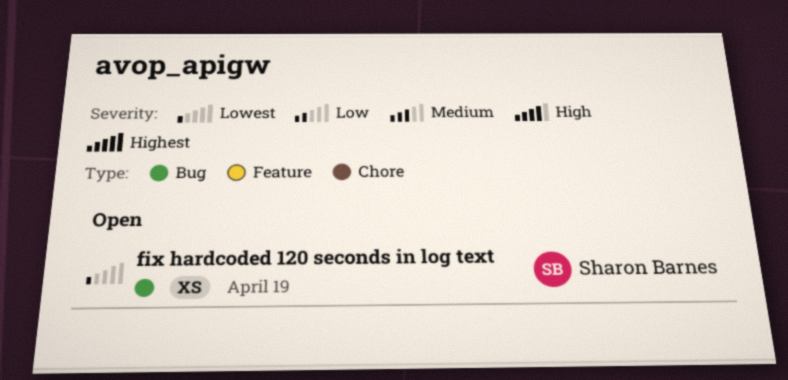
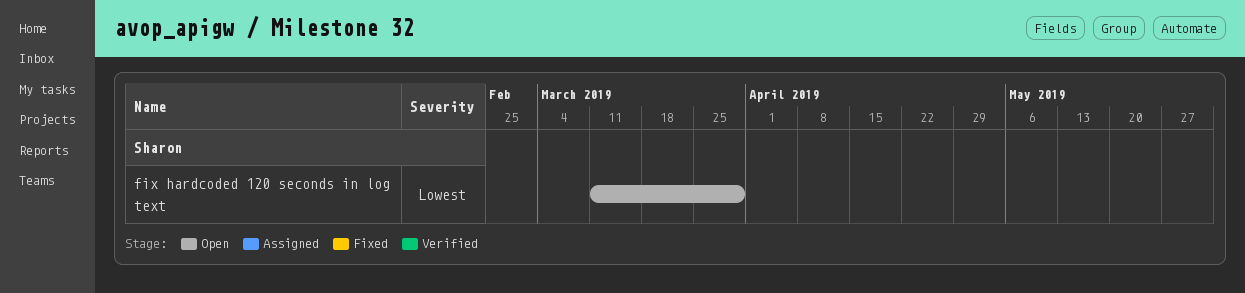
fix hardcoded 120 seconds in log text, due: Apr 19 -> Mar 29

